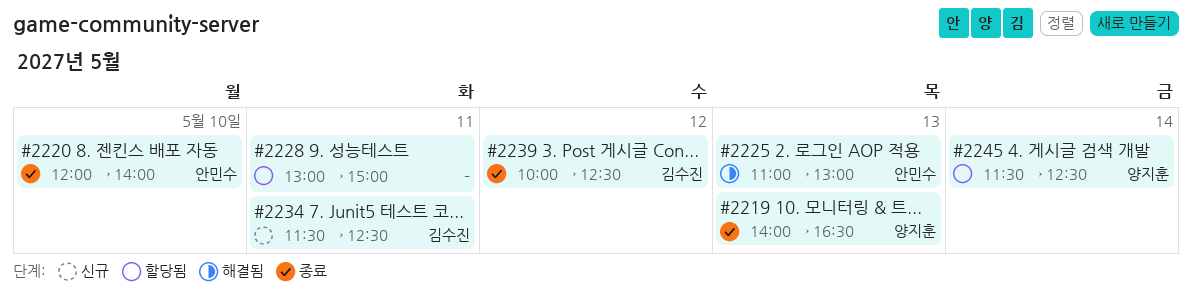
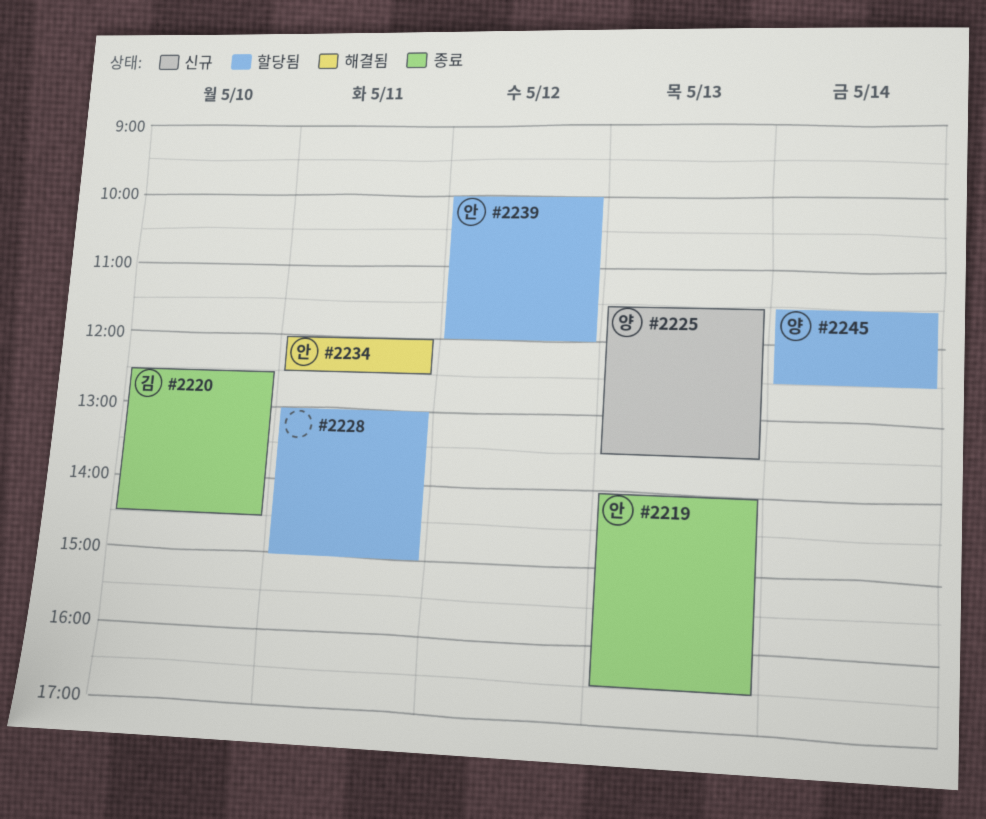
#2219, owner: 양지훈 -> 안민수
#2220, owner: 안민수 -> 김수진
#2220, begins: 12:00 -> 12:30
#2220, ends: 14:00 -> 14:30
#2225, status: 해결됨 -> 신규
#2225, owner: 안민수 -> 양지훈
#2225, begins: 11:00 -> 11:30
#2225, ends: 13:00 -> 13:30
#2234, status: 신규 -> 해결됨
#2234, owner: 김수진 -> 안민수
#2234, begins: 11:30 -> 12:00
#2239, status: 종료 -> 할당됨
#2239, owner: 김수진 -> 안민수
#2239, ends: 12:30 -> 12:00

